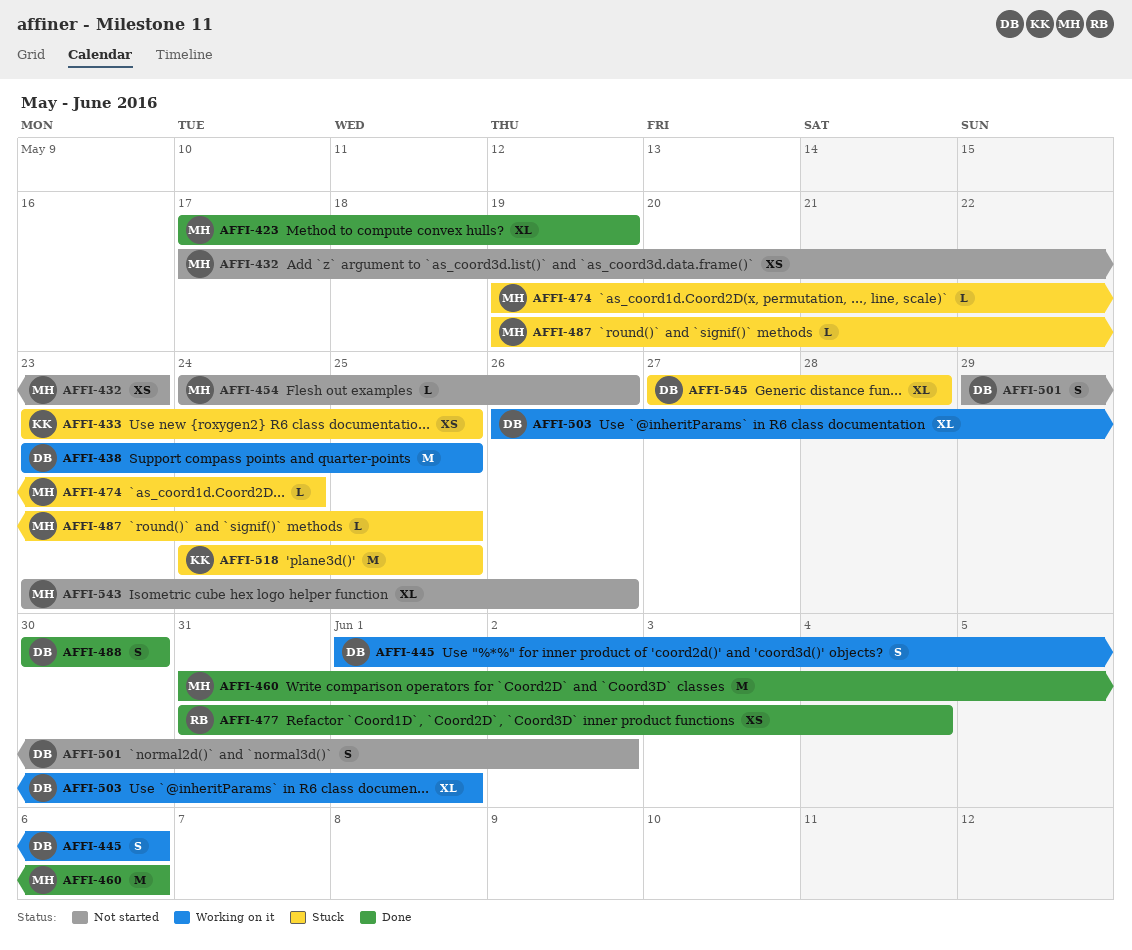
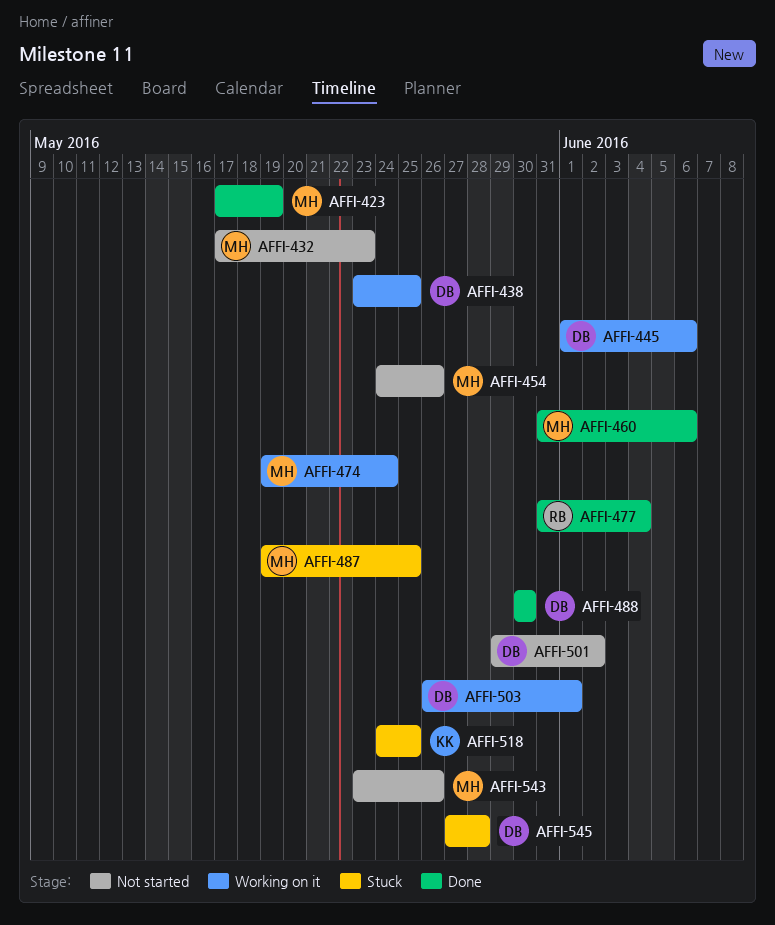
AFFI-433: present -> none
AFFI-474, status: Stuck -> Working on it

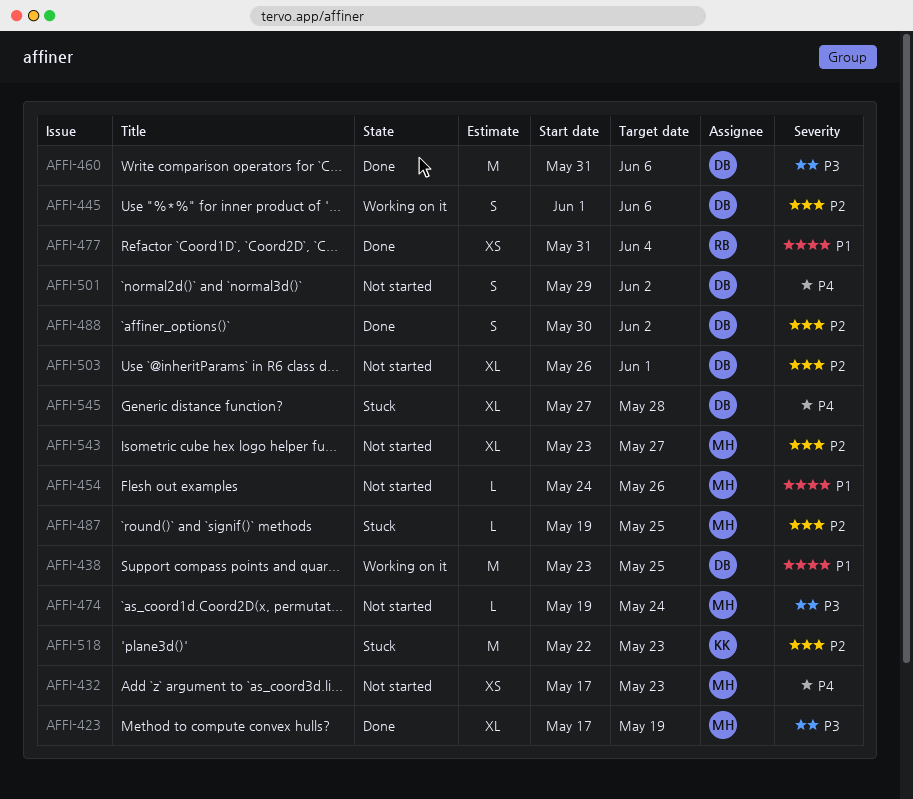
AFFI-460, owner: MH -> DB
AFFI-474, status: Working on it -> Not started
AFFI-488, due: May 30 -> Jun 2
AFFI-503, status: Working on it -> Not started
AFFI-518, start: May 24 -> May 22
AFFI-518, due: May 25 -> May 23
AFFI-543, due: May 26 -> May 27

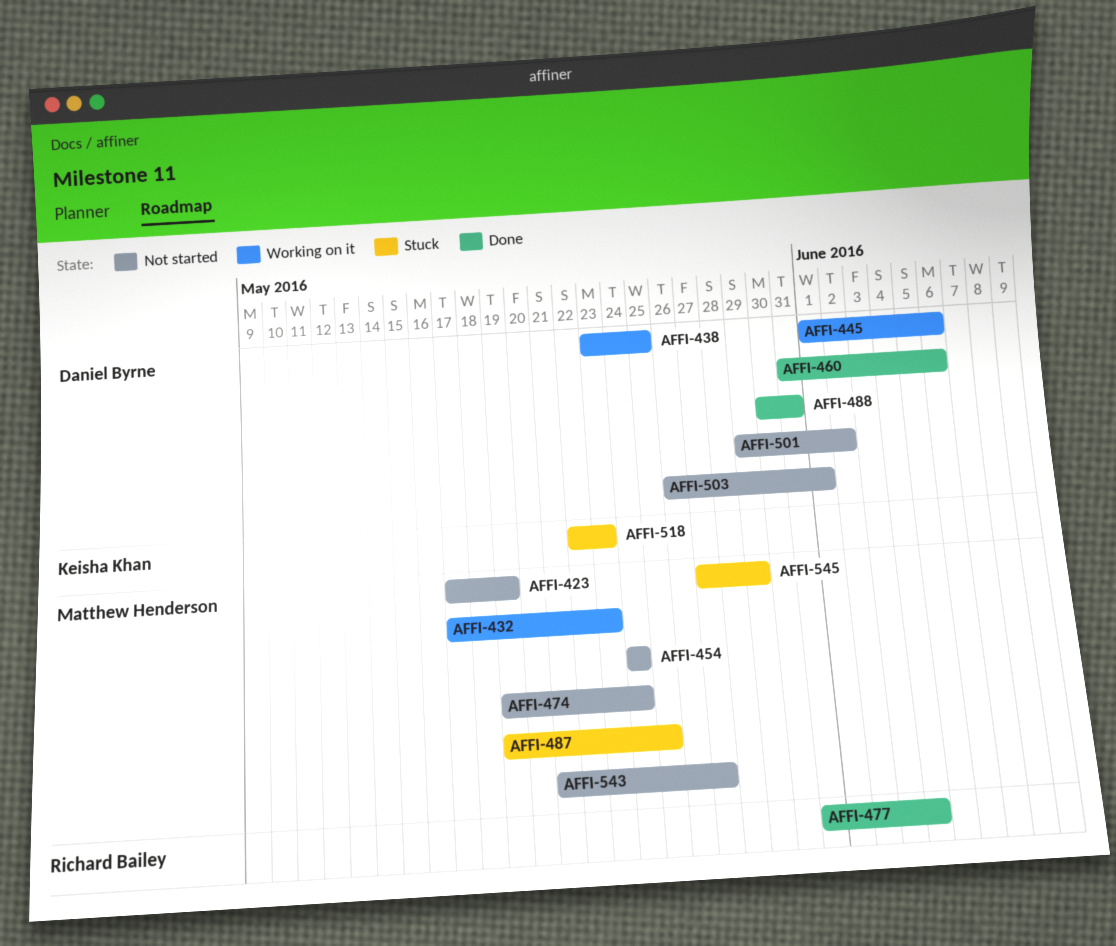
AFFI-423, status: Done -> Not started
AFFI-432, status: Not started -> Working on it
AFFI-454, due: May 26 -> May 24
AFFI-488, due: Jun 2 -> May 31
AFFI-543, start: May 23 -> May 21
AFFI-545, owner: Daniel Byrne -> Matthew Henderson
AFFI-545, due: May 28 -> May 29

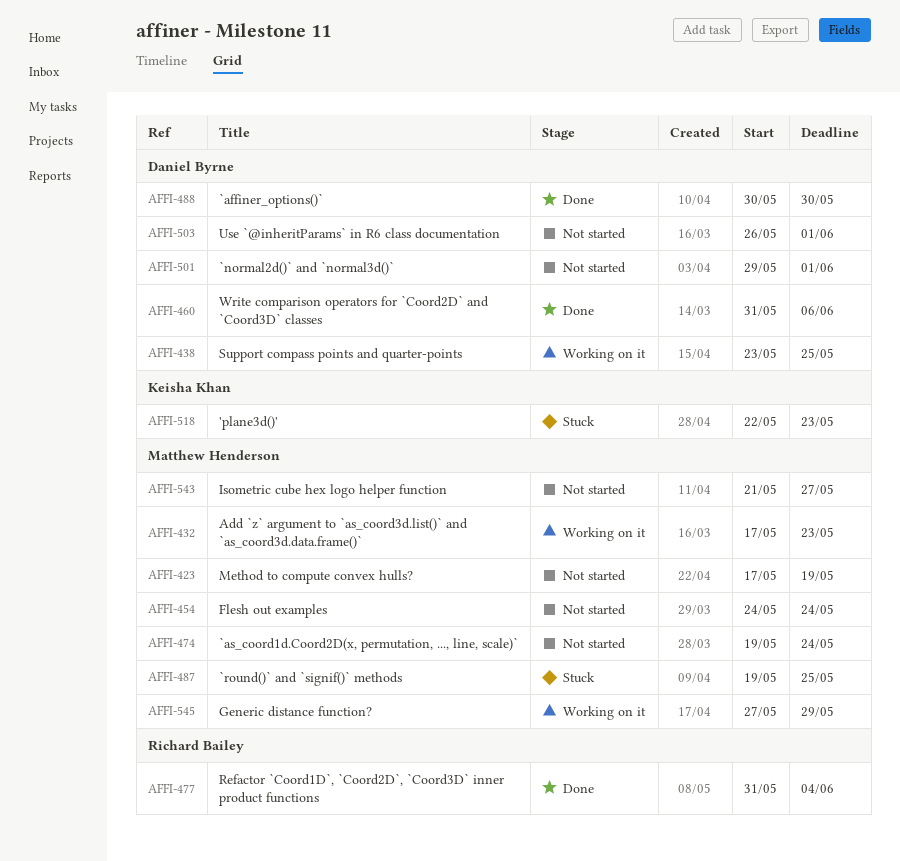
AFFI-445: present -> none
AFFI-488, due: May 31 -> May 30
AFFI-501, due: Jun 2 -> Jun 1
AFFI-545, status: Stuck -> Working on it

